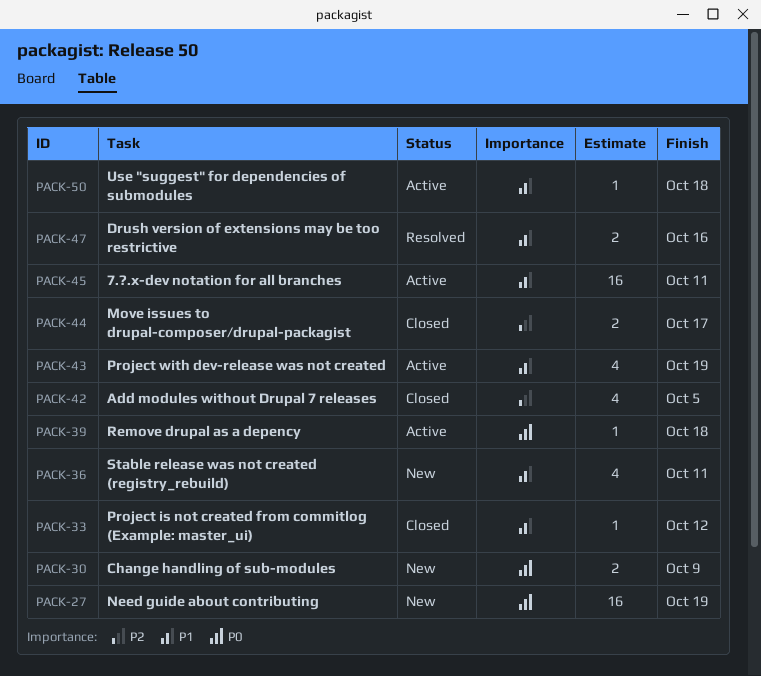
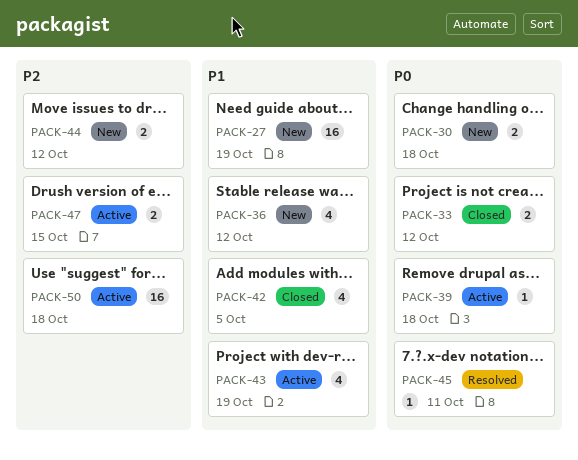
PACK-27, priority: P0 -> P1
PACK-30, due: Oct 9 -> Oct 18
PACK-33, priority: P1 -> P0
PACK-33, estimate: 1 -> 2
PACK-36, due: Oct 11 -> Oct 12
PACK-42, priority: P2 -> P1
PACK-44, status: Closed -> New
PACK-44, due: Oct 17 -> Oct 12
PACK-45, status: Active -> Resolved
PACK-45, priority: P1 -> P0
PACK-45, estimate: 16 -> 1
PACK-47, status: Resolved -> Active
PACK-47, priority: P1 -> P2
PACK-47, due: Oct 16 -> Oct 15
PACK-50, priority: P1 -> P2
PACK-50, estimate: 1 -> 16

